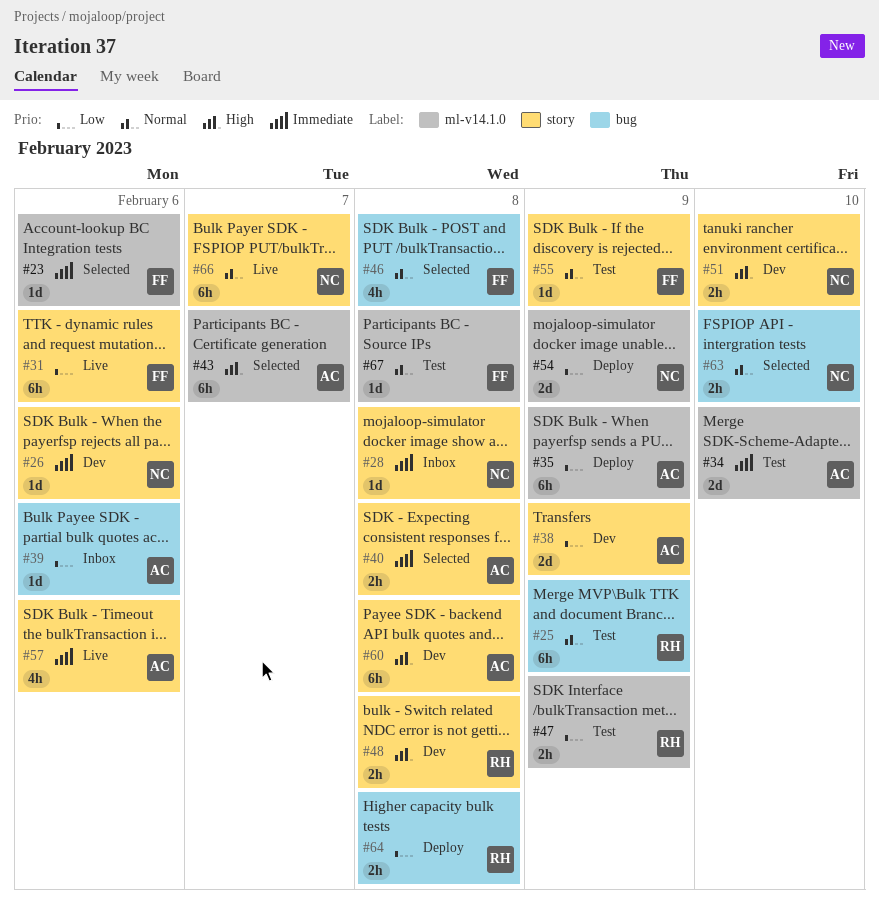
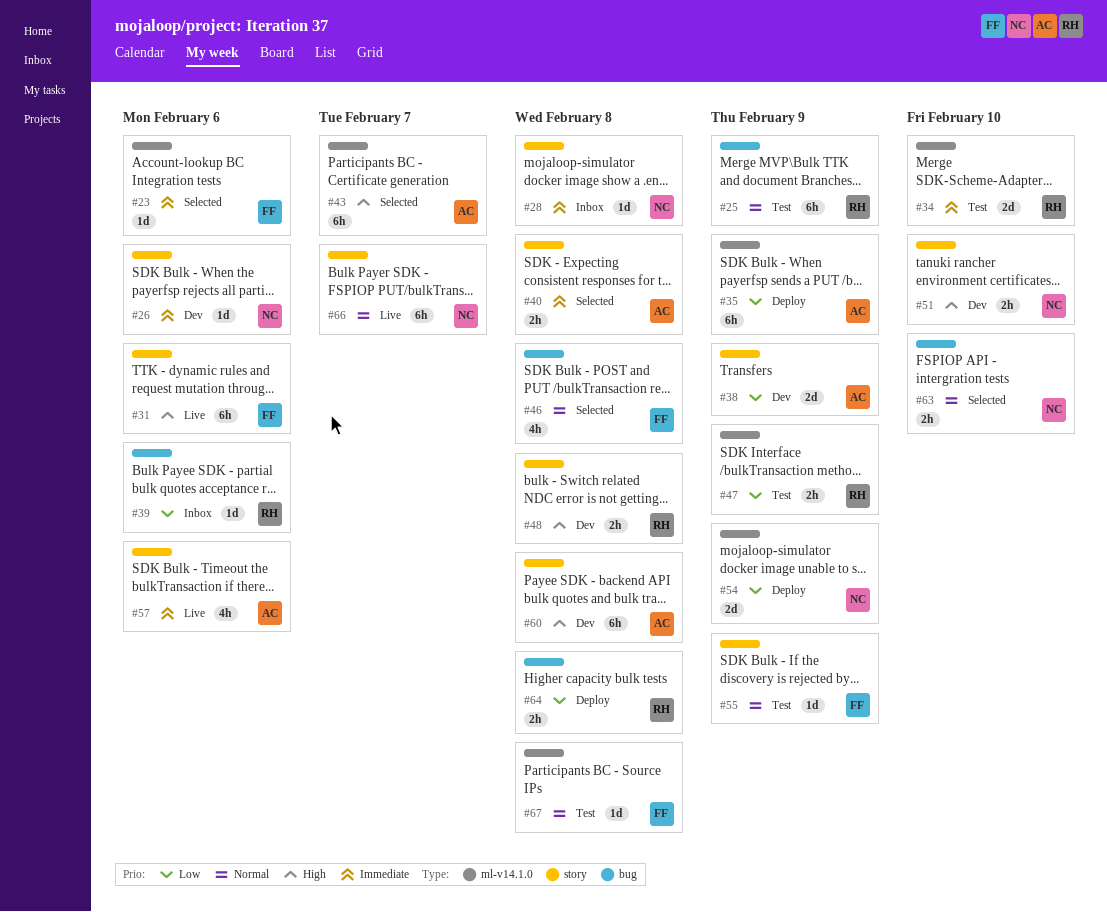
#31, priority: Low -> High
#34, owner: AC -> RH
#39, owner: AC -> RH

